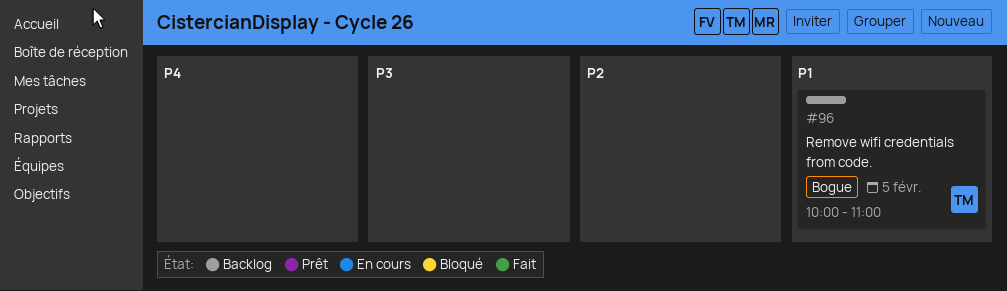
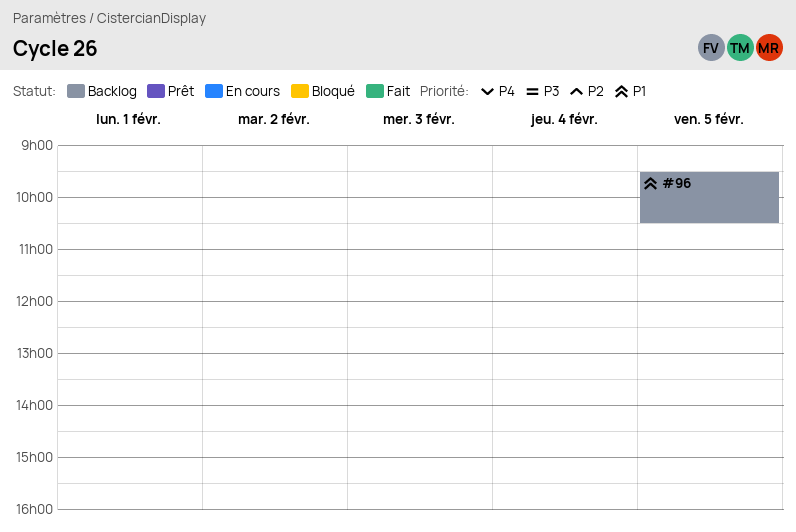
#96, begins: 10:00 -> 09:30
#96, ends: 11:00 -> 10:30

